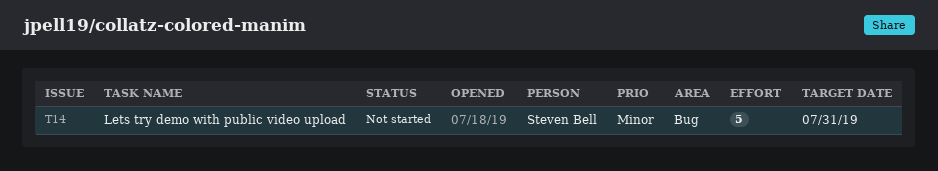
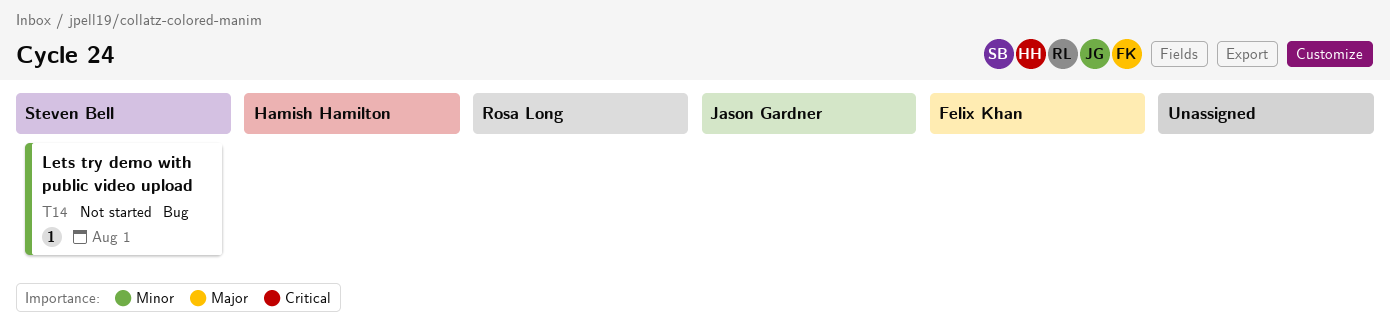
T14, estimate: 5 -> 1
T14, due: Jul 31 -> Aug 1

